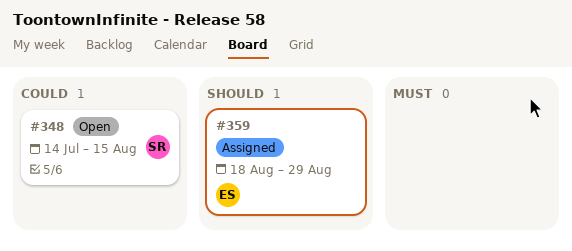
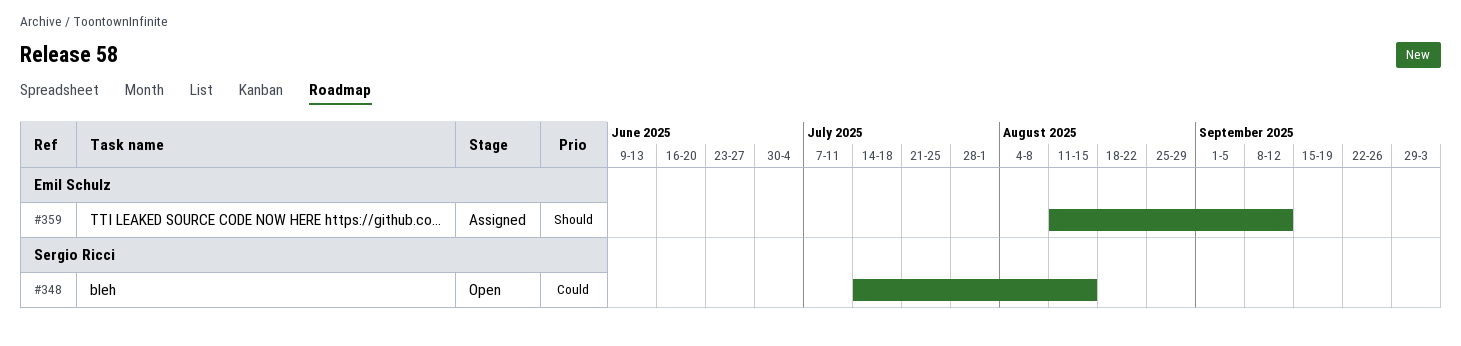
#359, start: Aug 18 -> Aug 11
#359, due: Aug 29 -> Sep 12

